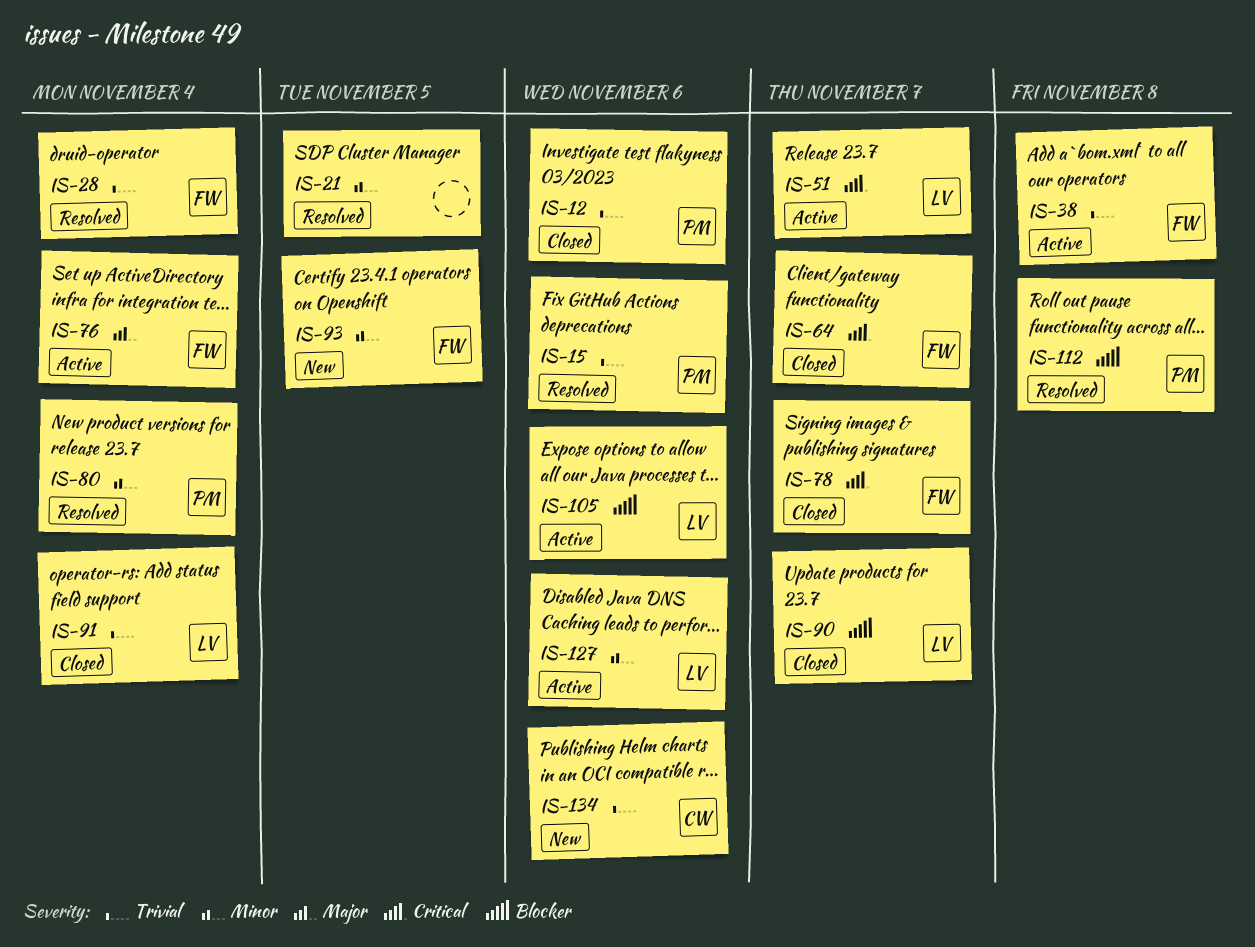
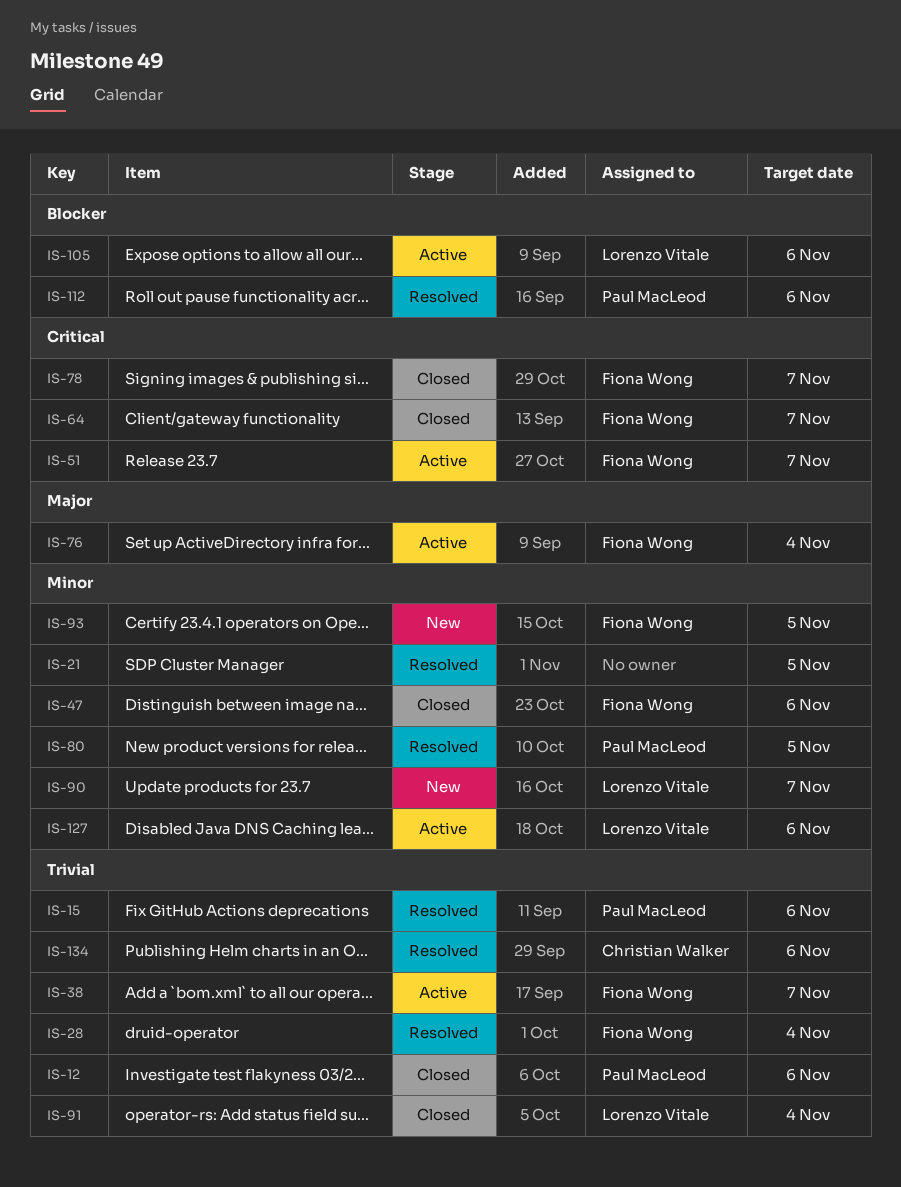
IS-38, due: Nov 8 -> Nov 7
IS-47: none -> present
IS-51, owner: Lorenzo Vitale -> Fiona Wong
IS-80, due: Nov 4 -> Nov 5
IS-90, status: Closed -> New
IS-90, priority: Blocker -> Minor
IS-112, due: Nov 8 -> Nov 6
IS-134, status: New -> Resolved

